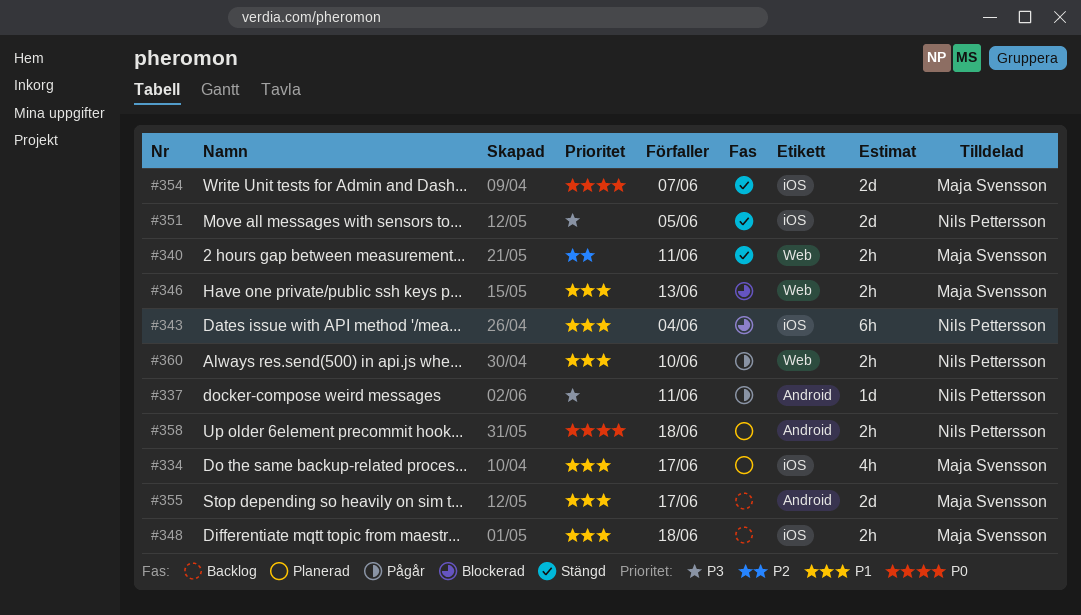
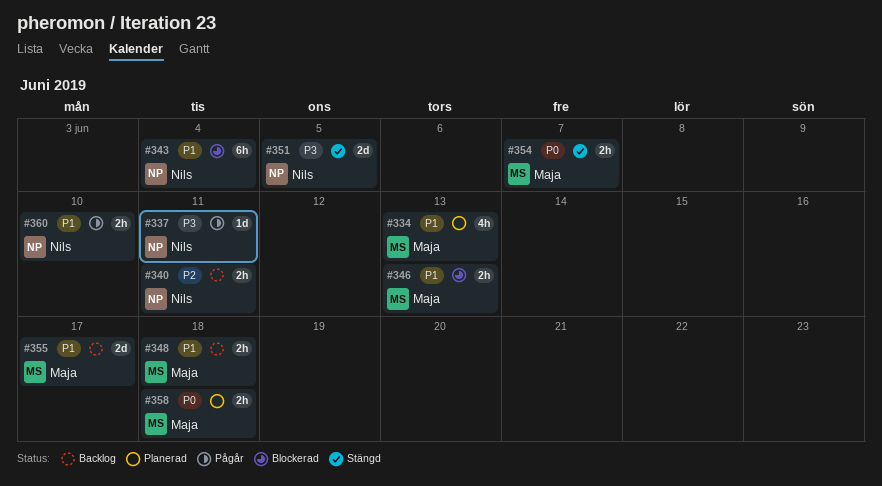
#334, due: Jun 17 -> Jun 13
#340, status: Stängd -> Backlog
#340, owner: Maja Svensson -> Nils Pettersson
#354, estimate: 2d -> 2h
#358, owner: Nils Pettersson -> Maja Svensson

